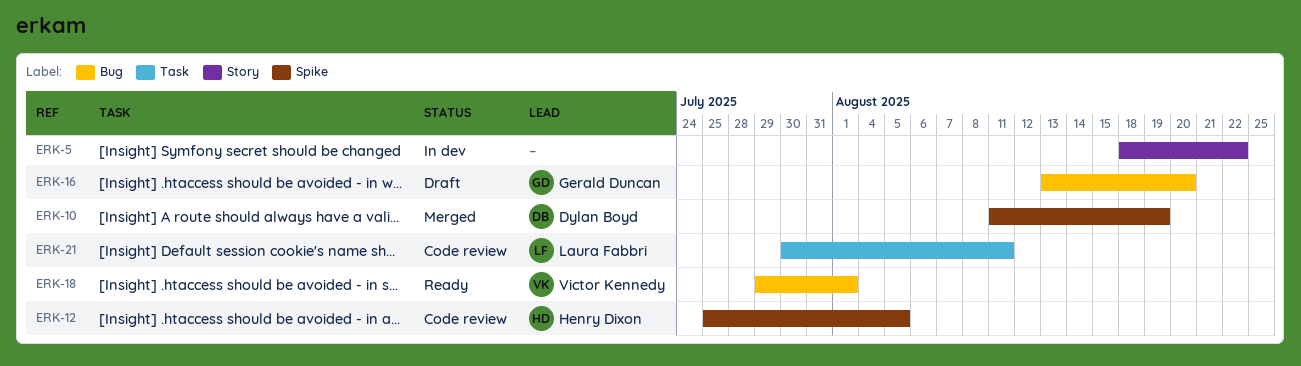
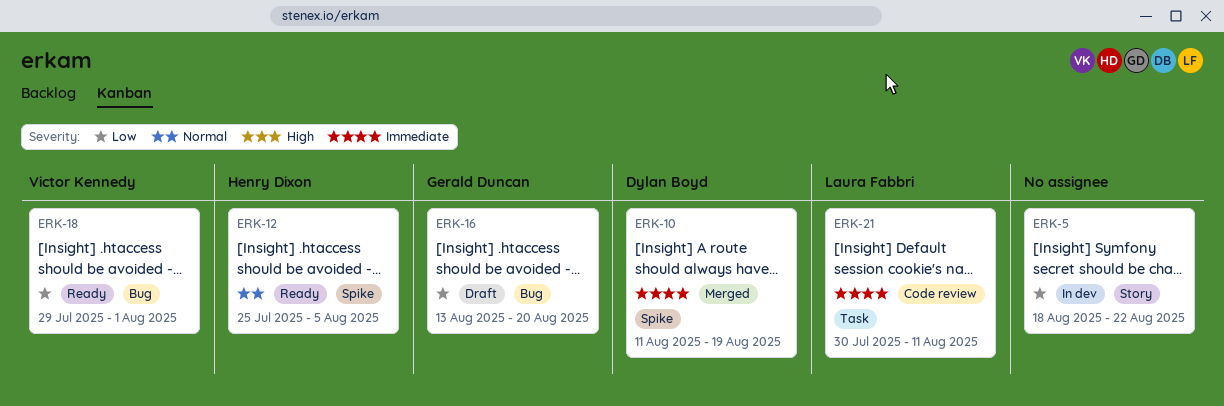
ERK-12, status: Code review -> Ready

